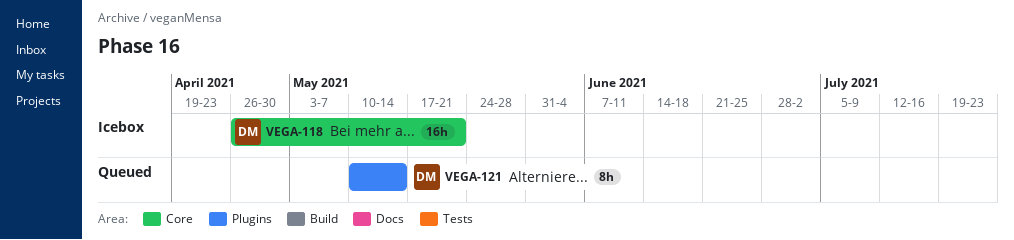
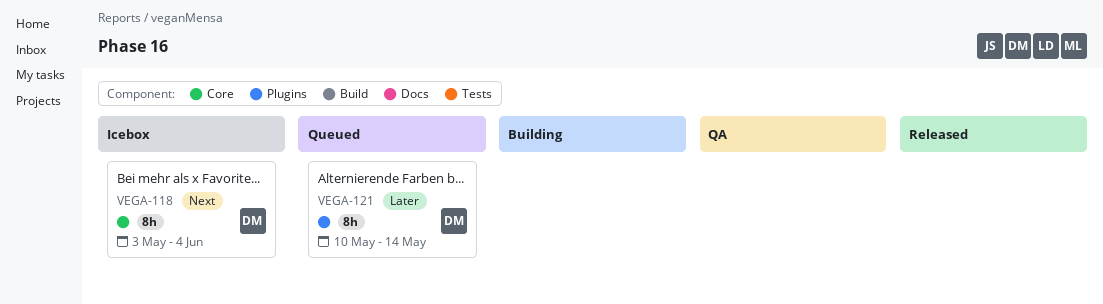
VEGA-118, estimate: 16h -> 8h
VEGA-118, start: Apr 26 -> May 3
VEGA-118, due: May 21 -> Jun 4

